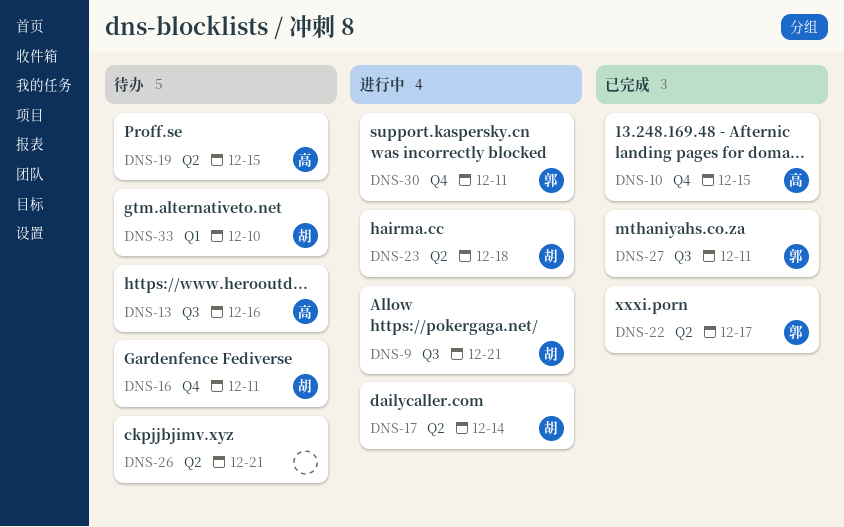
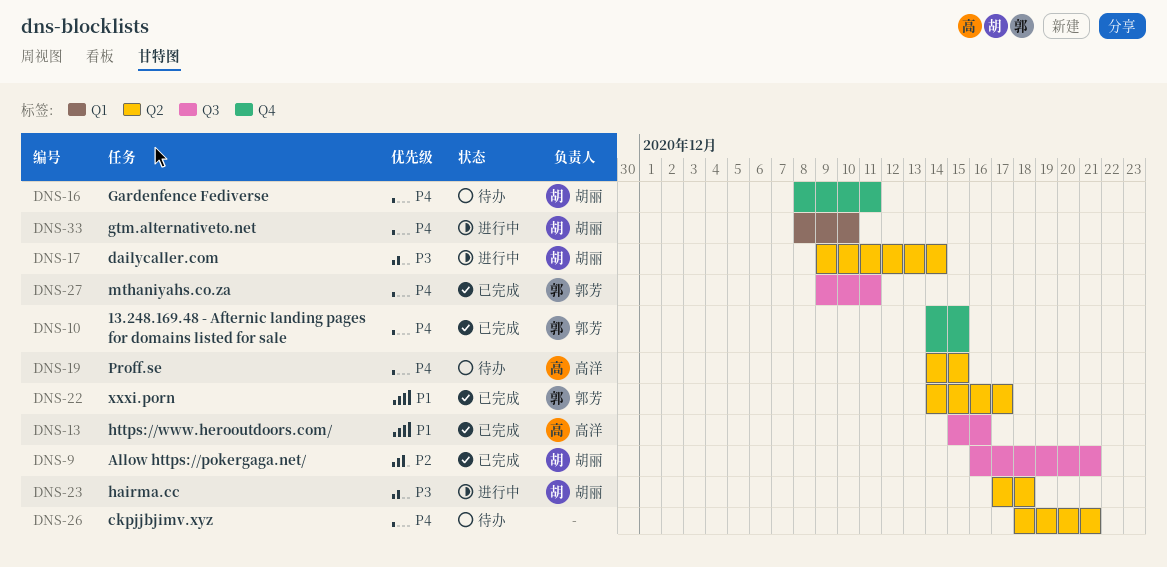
DNS-9, status: 进行中 -> 已完成
DNS-10, owner: 高洋 -> 郭芳
DNS-13, status: 待办 -> 已完成
DNS-30: present -> none
DNS-33, status: 待办 -> 进行中

